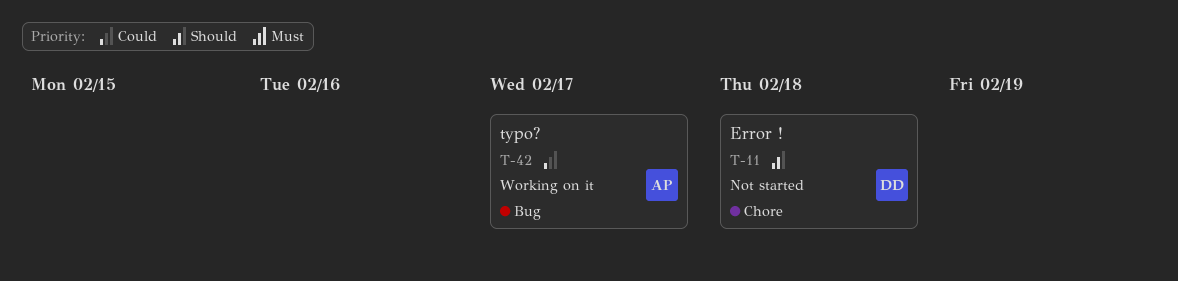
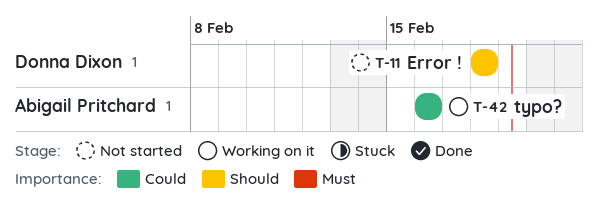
T-42, due: Feb 17 -> Feb 16

